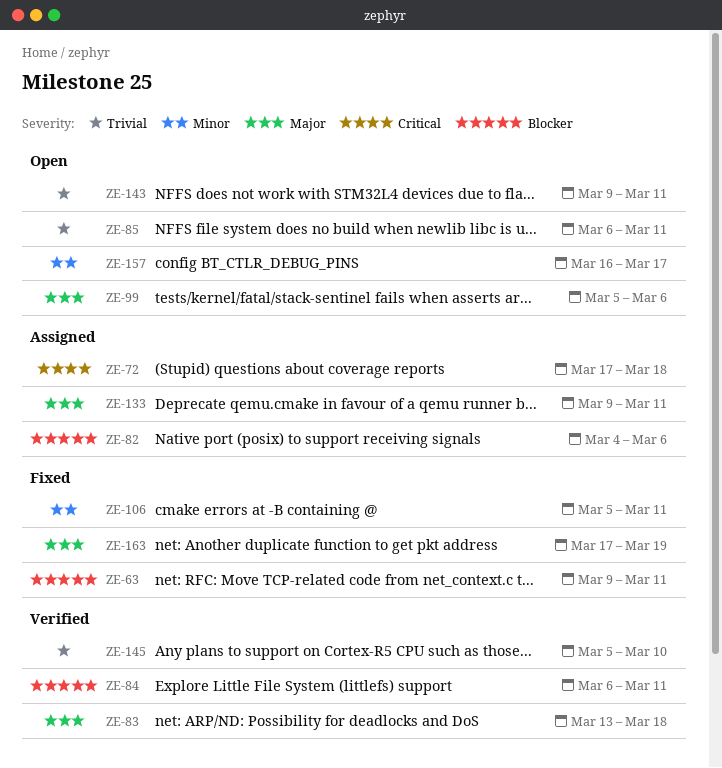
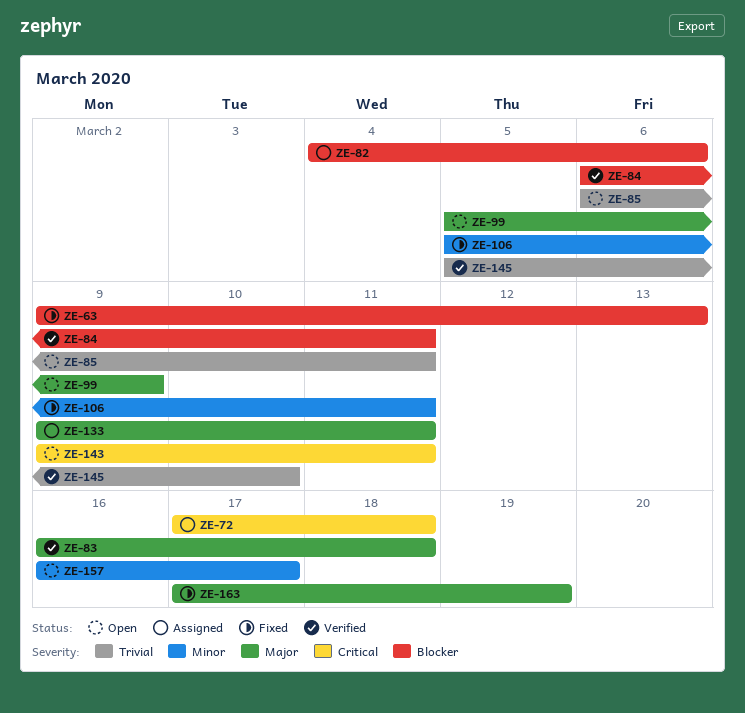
ZE-63, due: Mar 11 -> Mar 13
ZE-83, start: Mar 13 -> Mar 16
ZE-99, due: Mar 6 -> Mar 9
ZE-143, priority: Trivial -> Critical

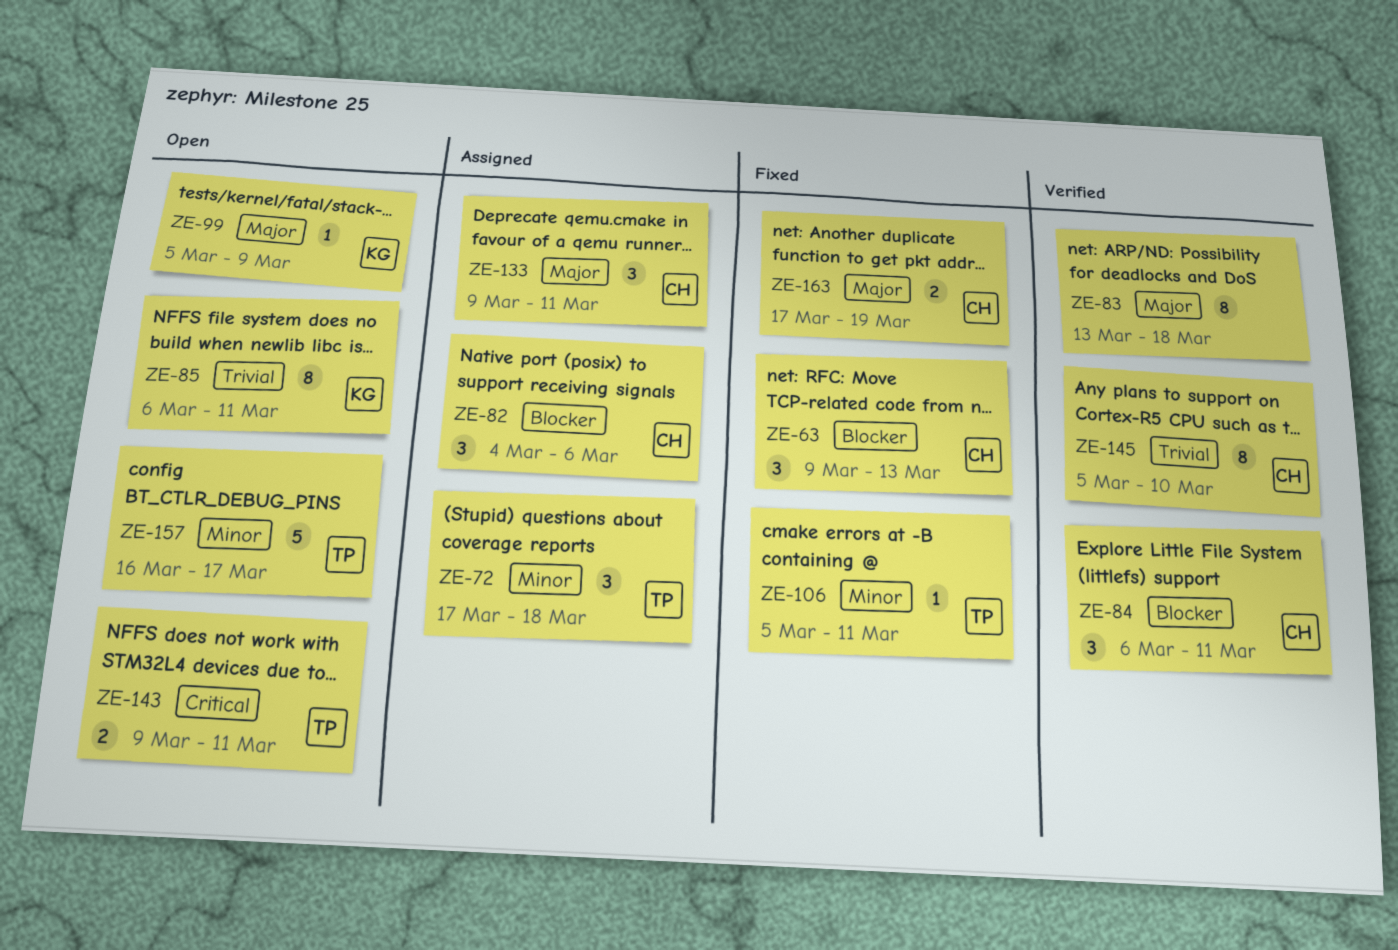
ZE-72, priority: Critical -> Minor
ZE-83, start: Mar 16 -> Mar 13

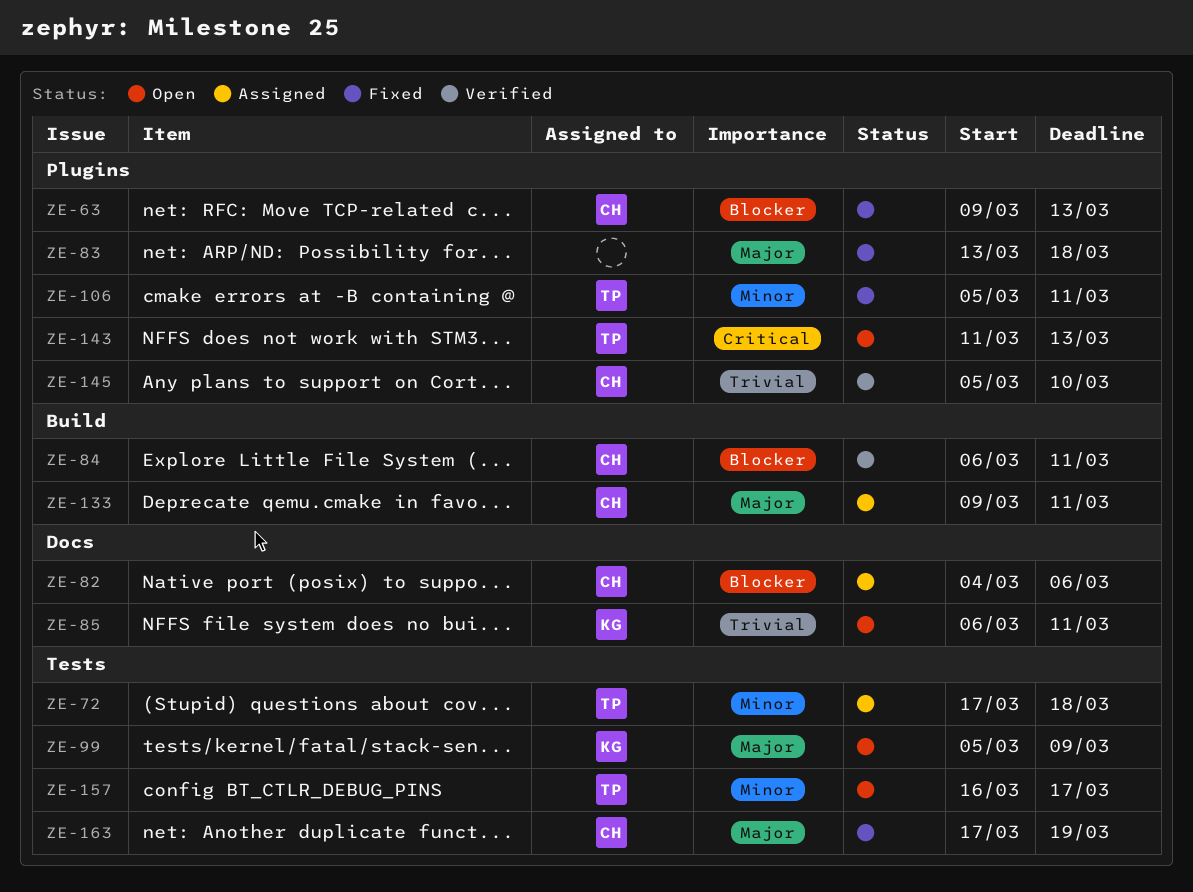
ZE-83, status: Verified -> Fixed
ZE-143, start: Mar 9 -> Mar 11
ZE-143, due: Mar 11 -> Mar 13

